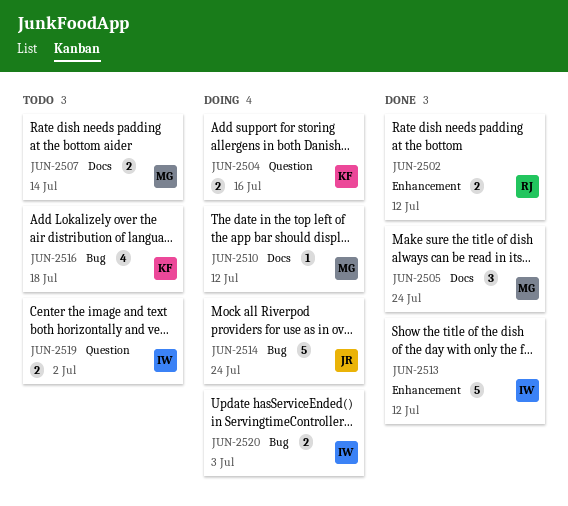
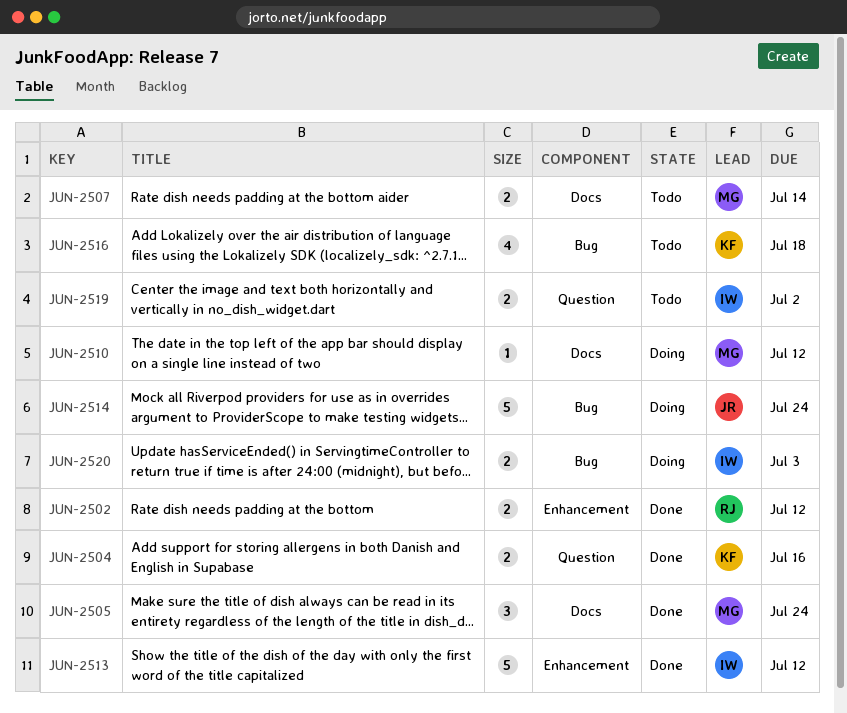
JUN-2504, status: Doing -> Done

